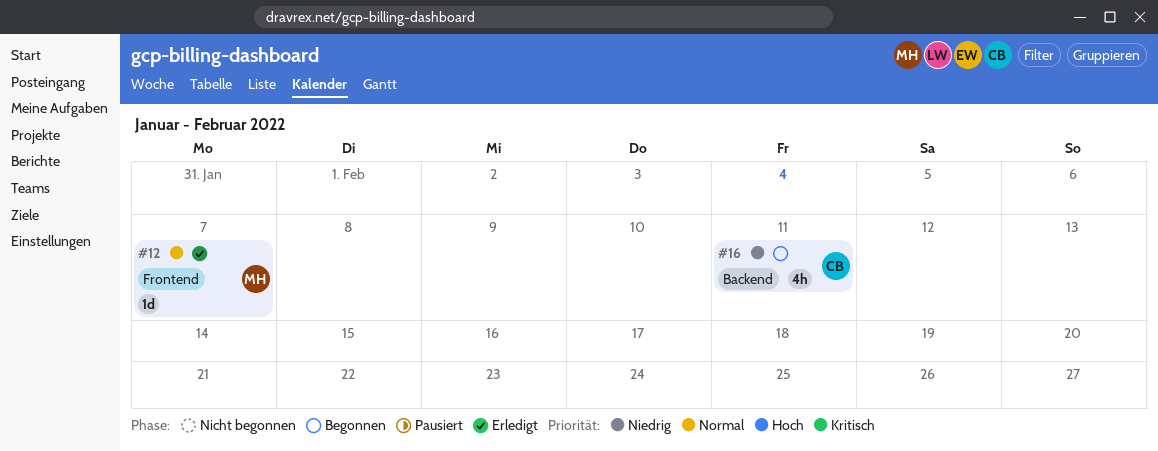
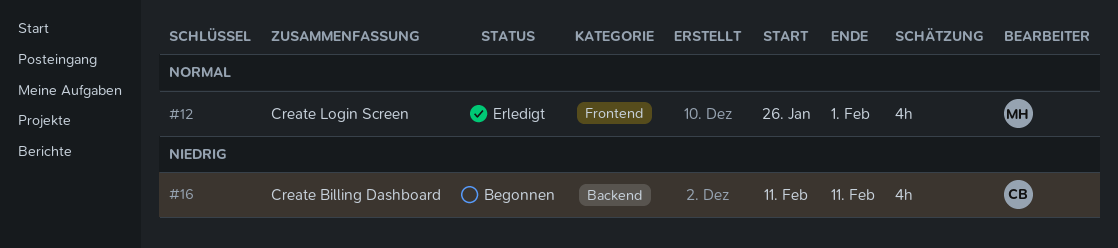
#12, estimate: 1d -> 4h
#12, due: Feb 7 -> Feb 1

